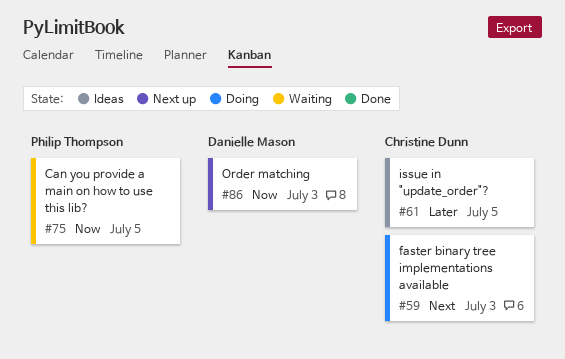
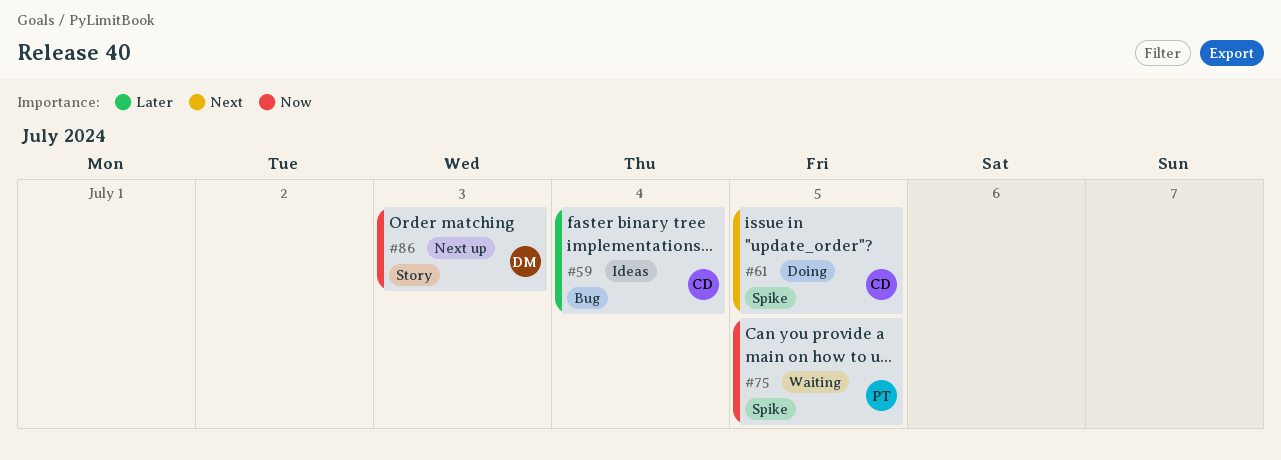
#59, status: Doing -> Ideas
#59, priority: Next -> Later
#59, due: Jul 3 -> Jul 4
#61, status: Ideas -> Doing
#61, priority: Later -> Next

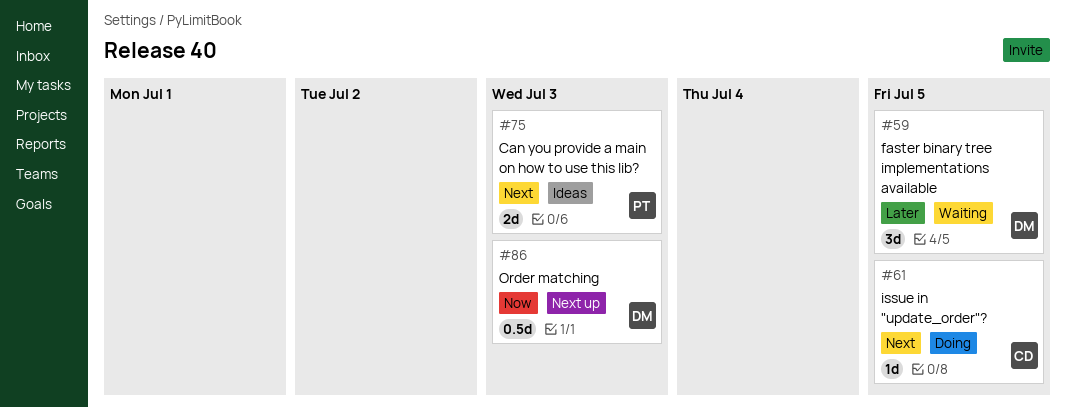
#59, status: Ideas -> Waiting
#59, owner: CD -> DM
#59, due: Jul 4 -> Jul 5
#75, status: Waiting -> Ideas
#75, priority: Now -> Next
#75, due: Jul 5 -> Jul 3

